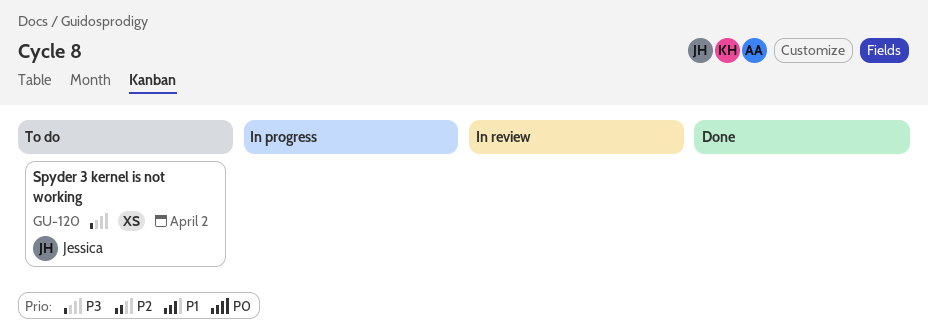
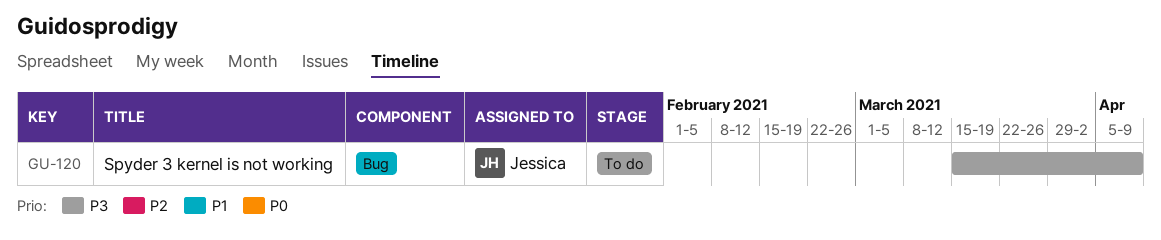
GU-120, due: Apr 2 -> Apr 9

